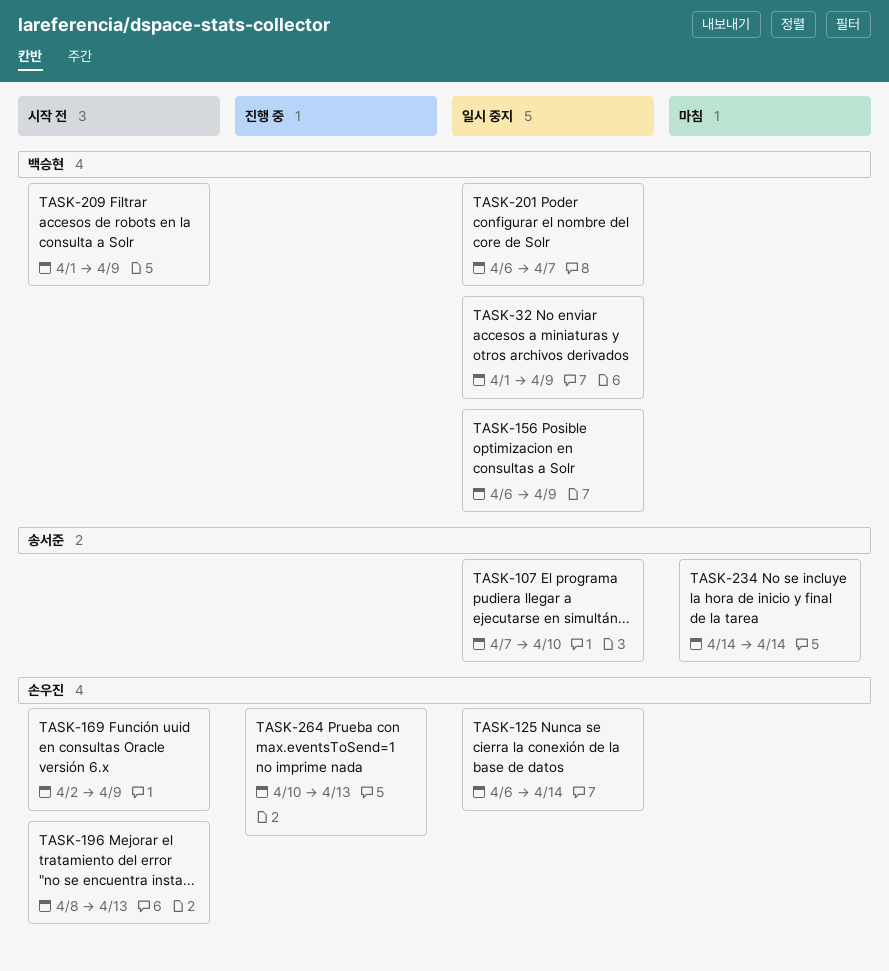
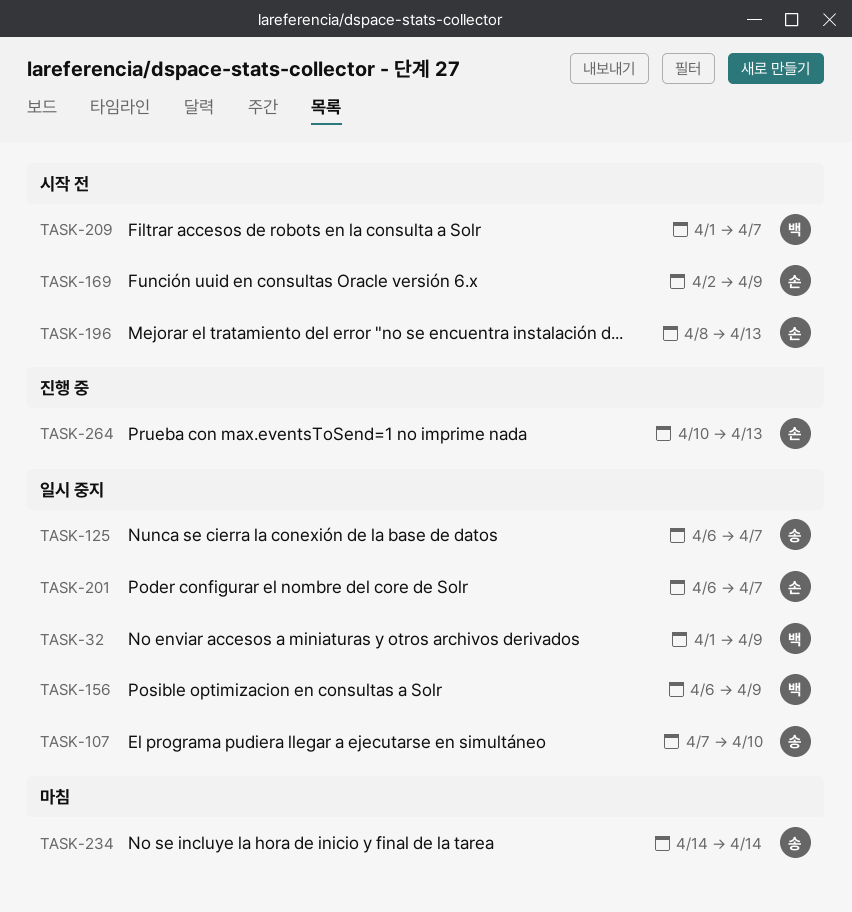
TASK-125, owner: 손우진 -> 송서준
TASK-125, due: Apr 14 -> Apr 7
TASK-201, owner: 백승현 -> 손우진
TASK-209, due: Apr 9 -> Apr 7

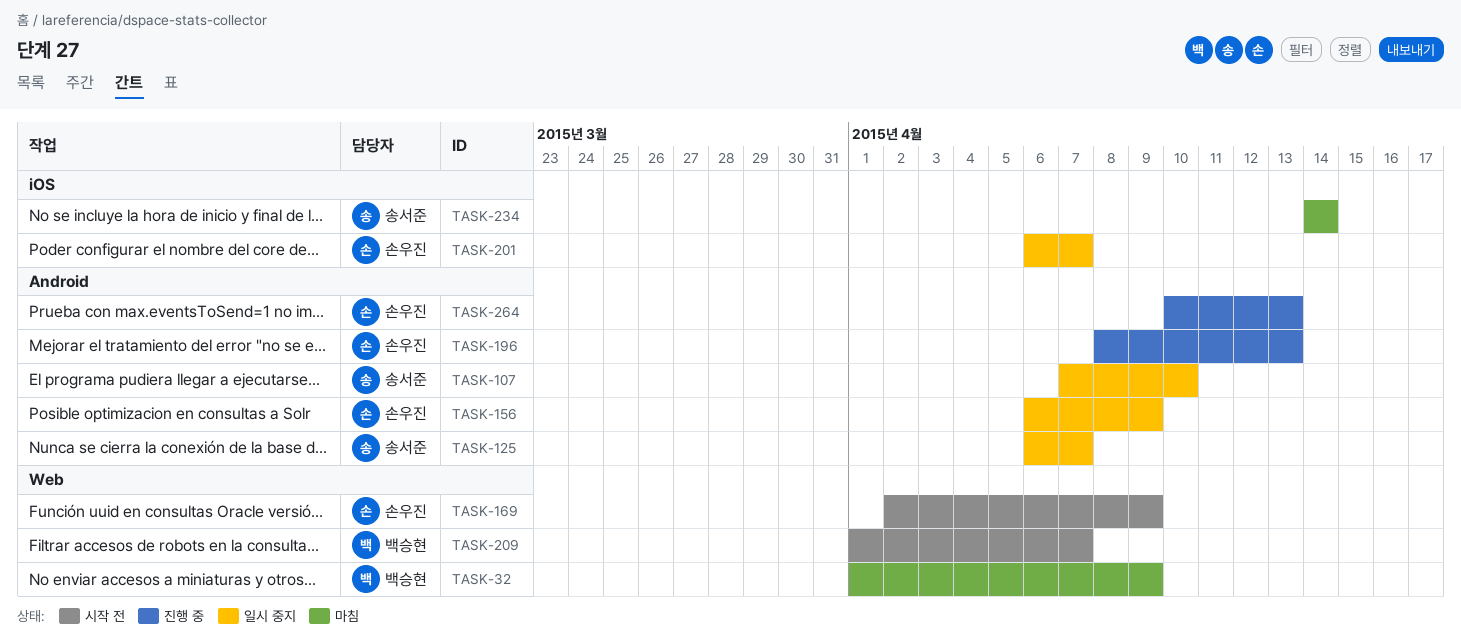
TASK-32, status: 일시 중지 -> 마침
TASK-156, owner: 백승현 -> 손우진
TASK-196, status: 시작 전 -> 진행 중

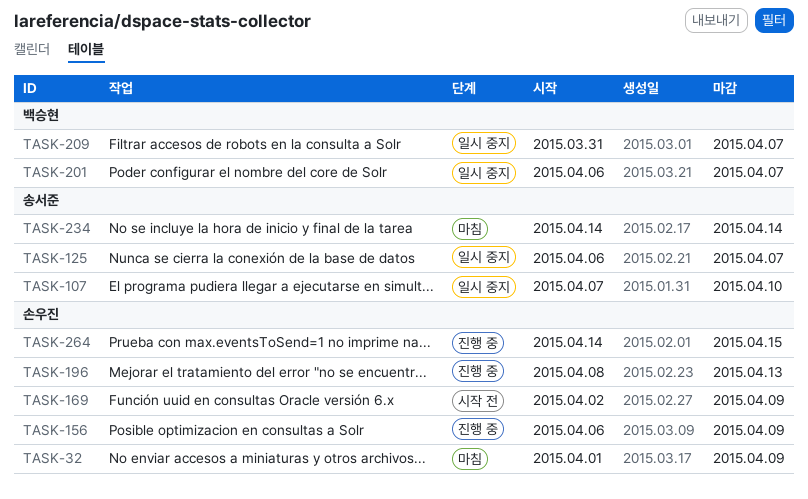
TASK-32, owner: 백승현 -> 손우진
TASK-156, status: 일시 중지 -> 진행 중
TASK-201, owner: 손우진 -> 백승현
TASK-209, status: 시작 전 -> 일시 중지
TASK-209, start: Apr 1 -> Mar 31
TASK-264, start: Apr 10 -> Apr 14
TASK-264, due: Apr 13 -> Apr 15

